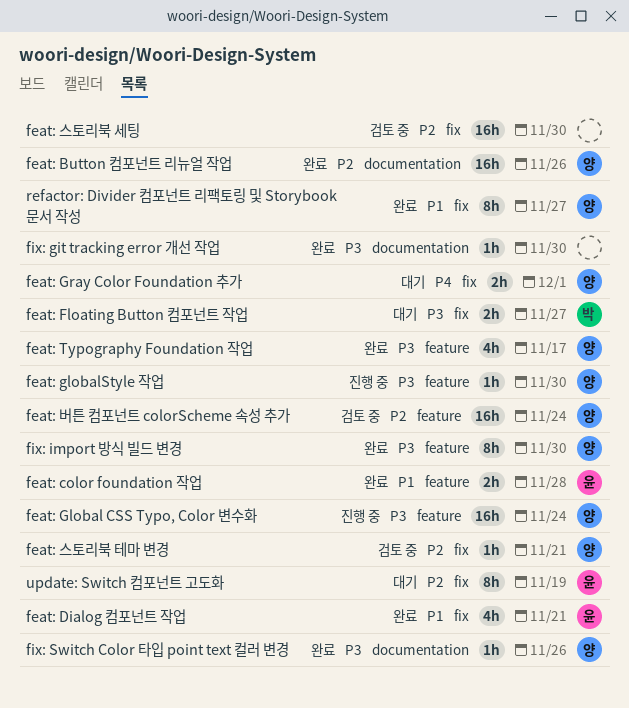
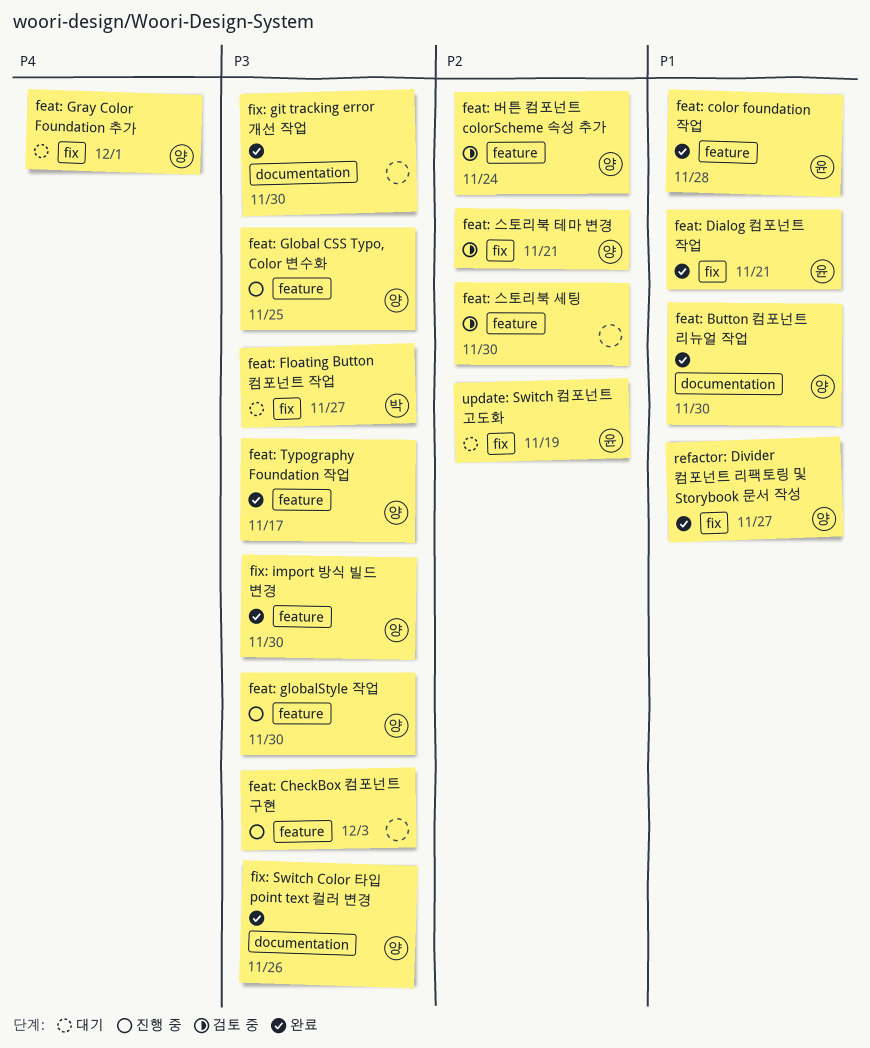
feat: Button 컴포넌트 리뉴얼 작업, priority: P2 -> P1
feat: Button 컴포넌트 리뉴얼 작업, due: Nov 26 -> Nov 30
feat: CheckBox 컴포넌트 구현: none -> present
feat: Global CSS Typo, Color 변수화, due: Nov 24 -> Nov 25
feat: 스토리북 세팅, label: fix -> feature

